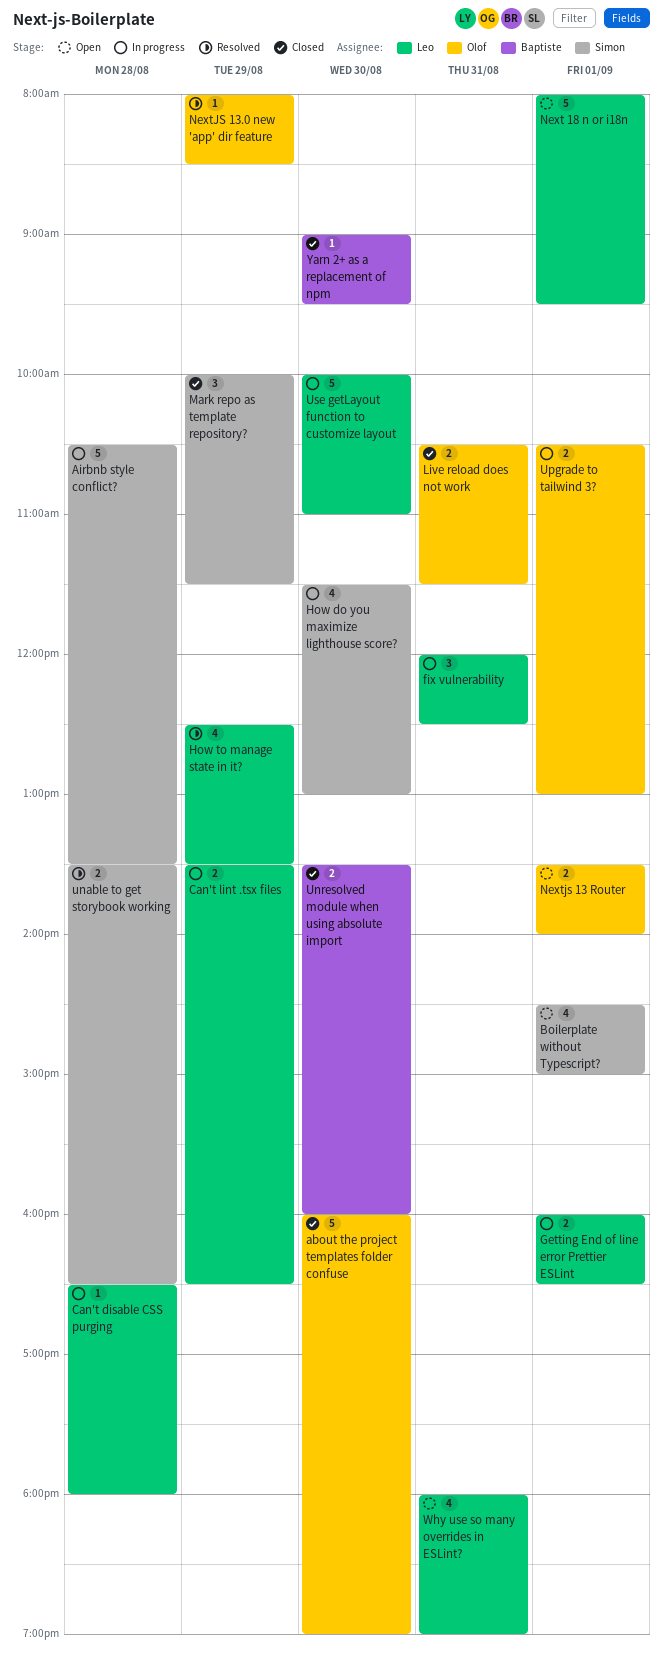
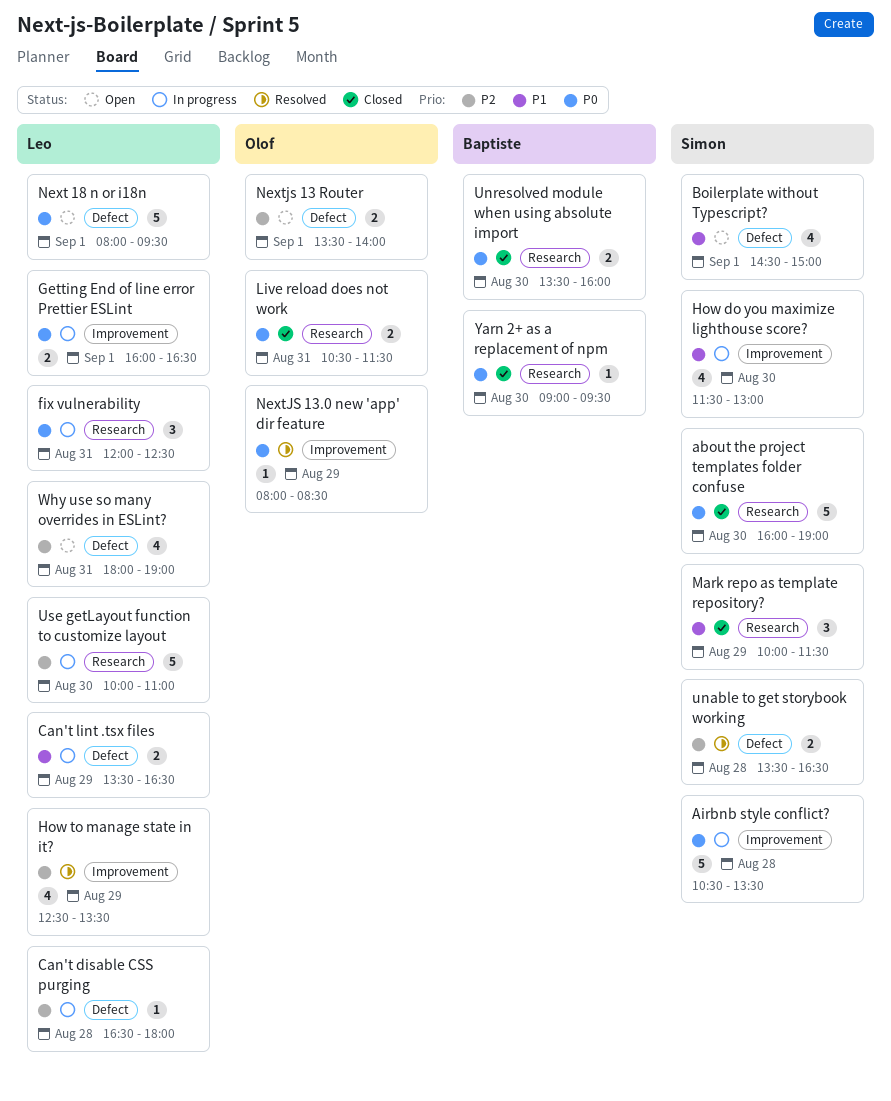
about the project templates folder confuse, owner: Olof -> Simon
Upgrade to tailwind 3?: present -> none

